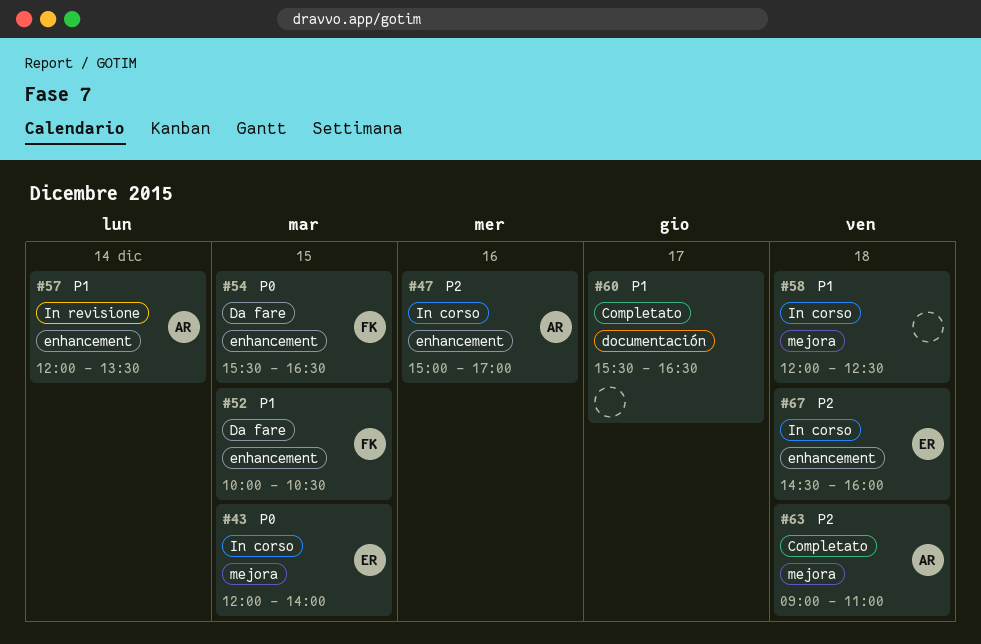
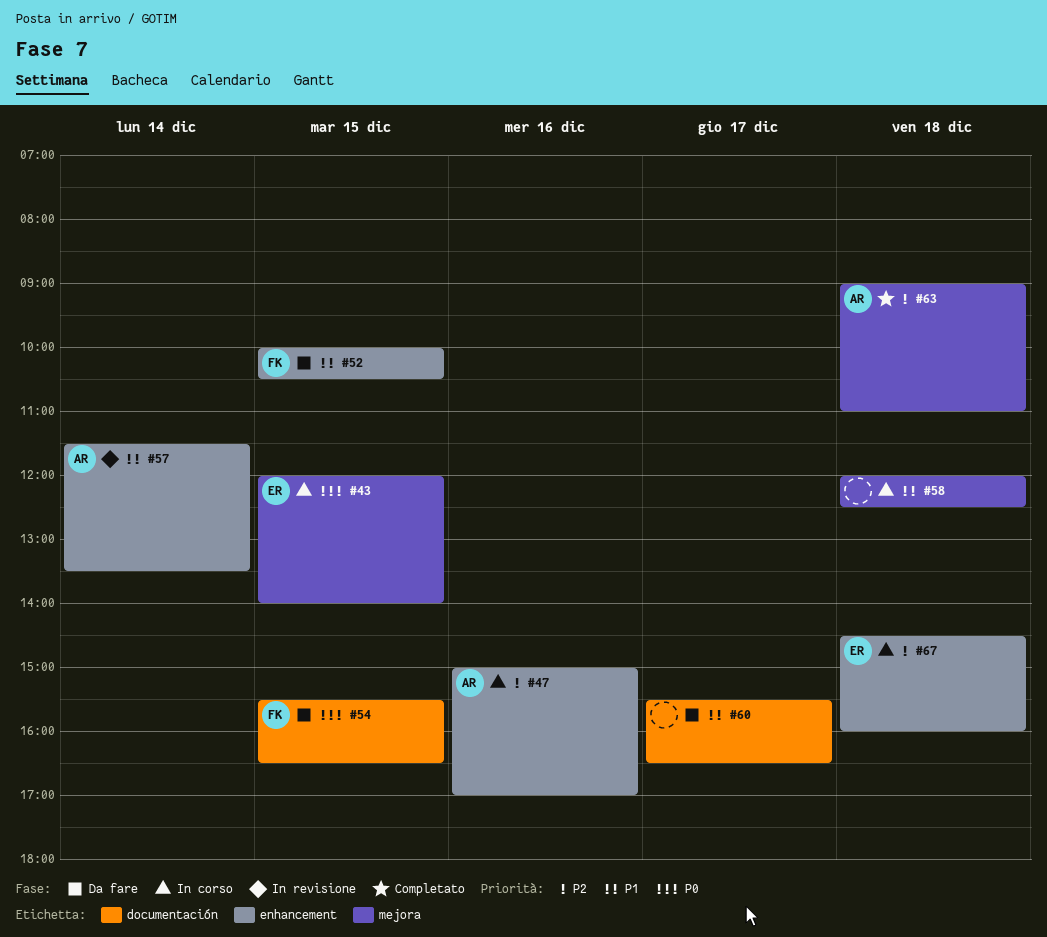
#54, label: enhancement -> documentación
#57, begins: 12:00 -> 11:30
#60, status: Completato -> Da fare

